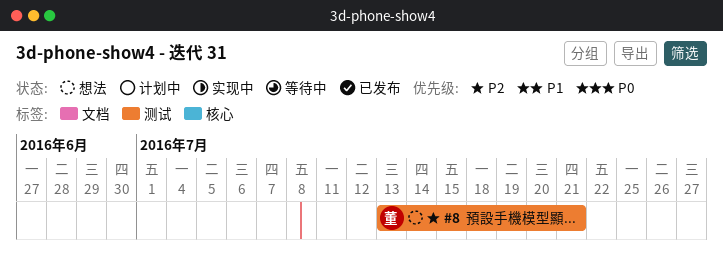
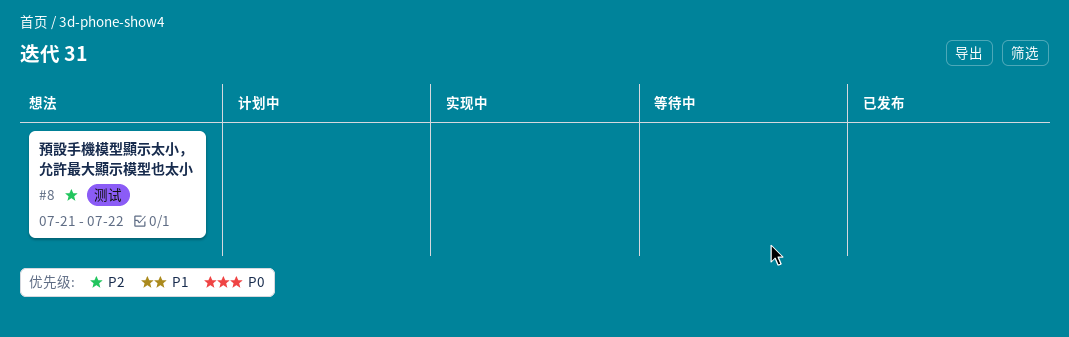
#8, start: Jul 13 -> Jul 21
#8, due: Jul 21 -> Jul 22

